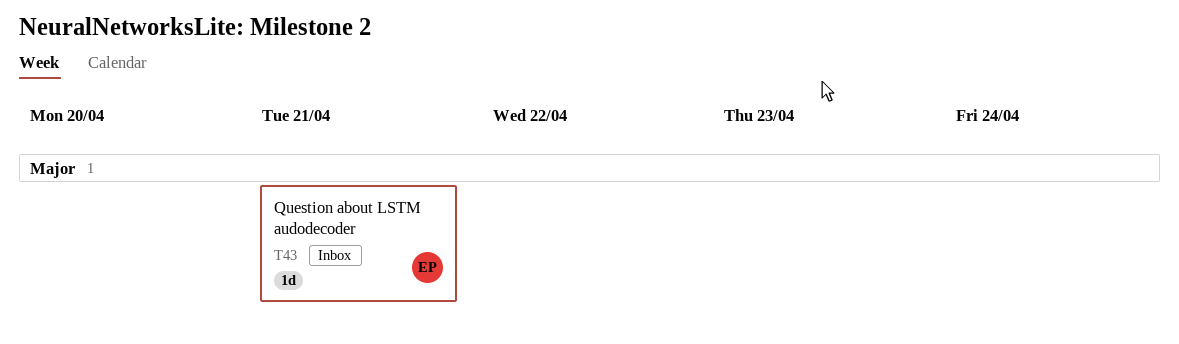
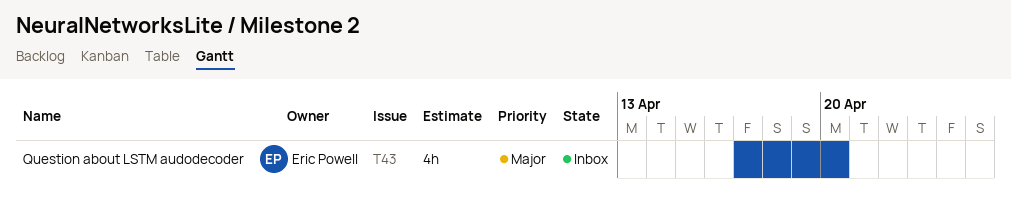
T43, estimate: 1d -> 4h
T43, due: Apr 21 -> Apr 20

